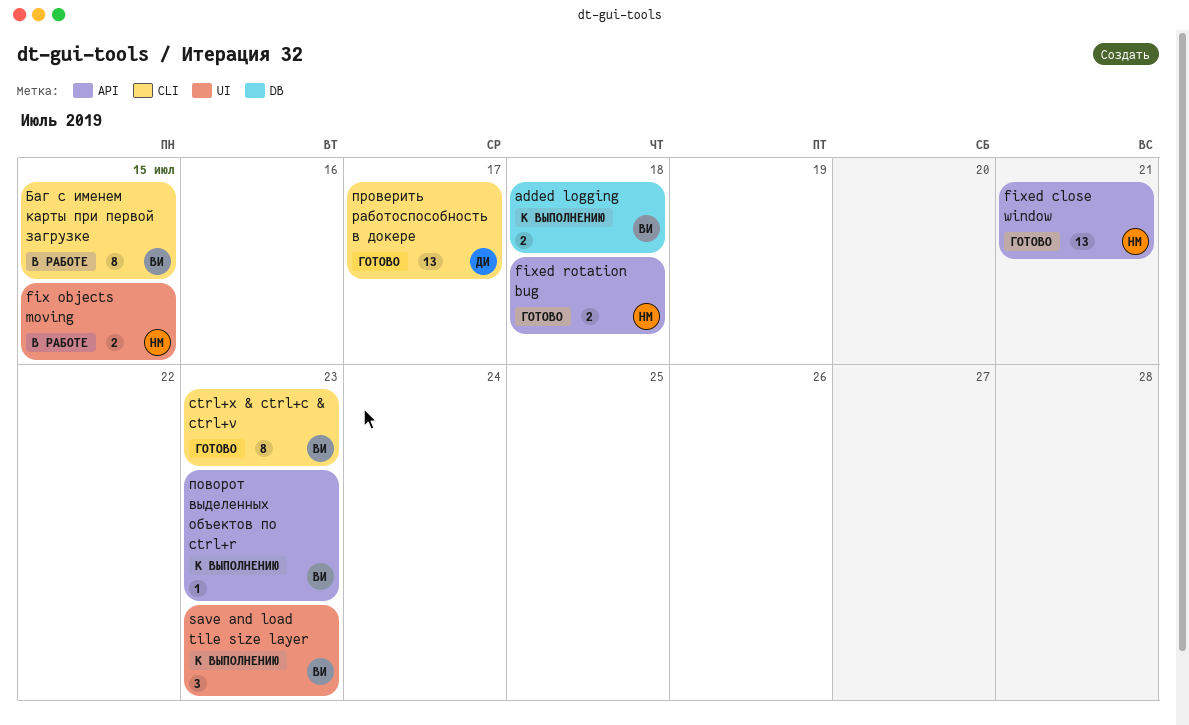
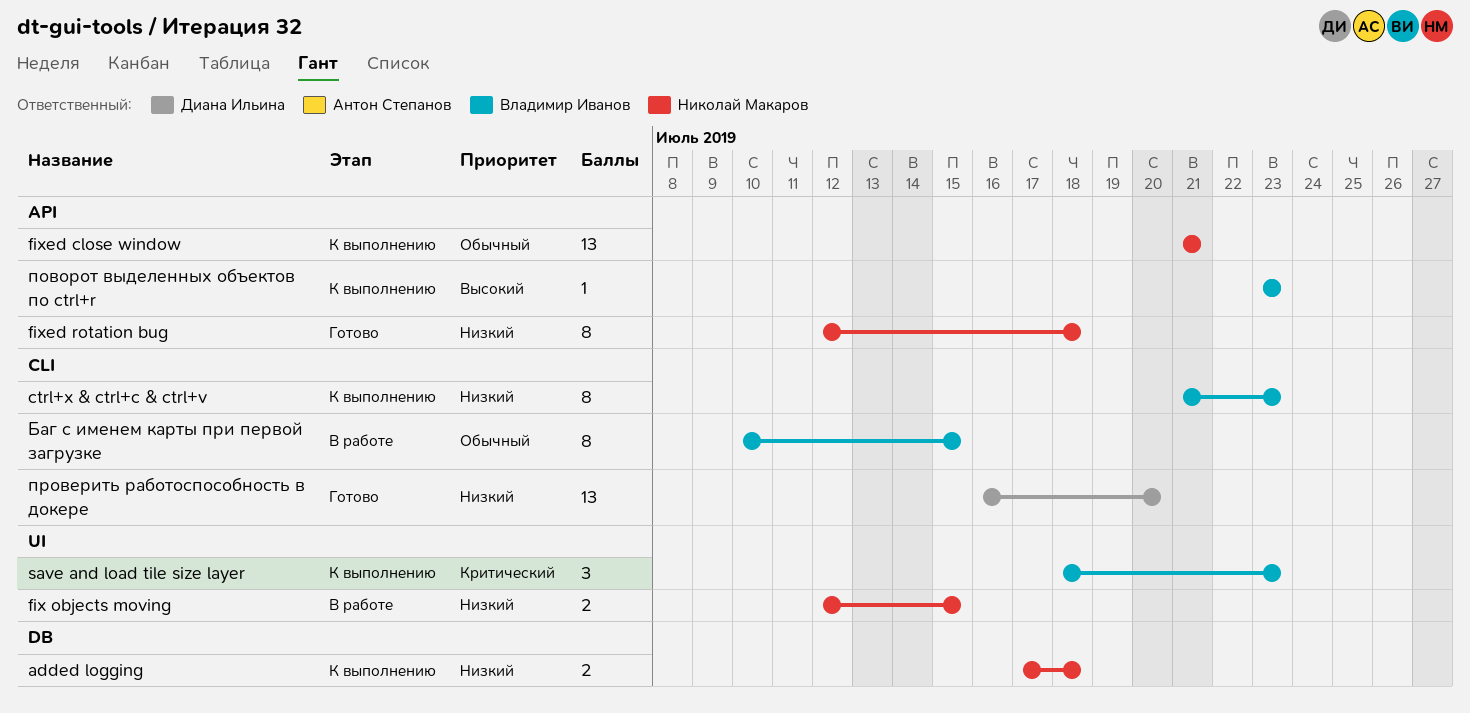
added logging, owner: Владимир Иванов -> Николай Макаров
ctrl+x & ctrl+c & ctrl+v, status: Готово -> К выполнению
fixed close window, status: Готово -> К выполнению
fixed rotation bug, estimate: 2 -> 8
проверить работоспособность в докере, due: Jul 17 -> Jul 20

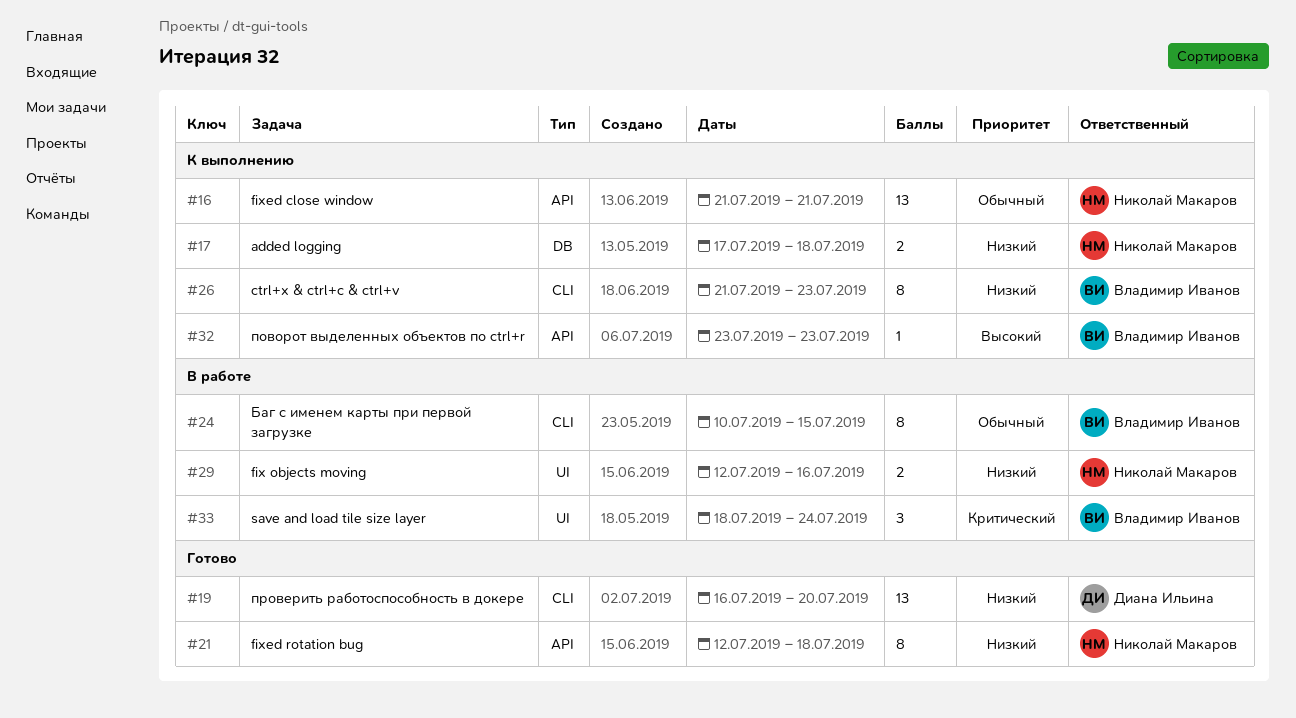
fix objects moving, due: Jul 15 -> Jul 16
save and load tile size layer, status: К выполнению -> В работе
save and load tile size layer, due: Jul 23 -> Jul 24

